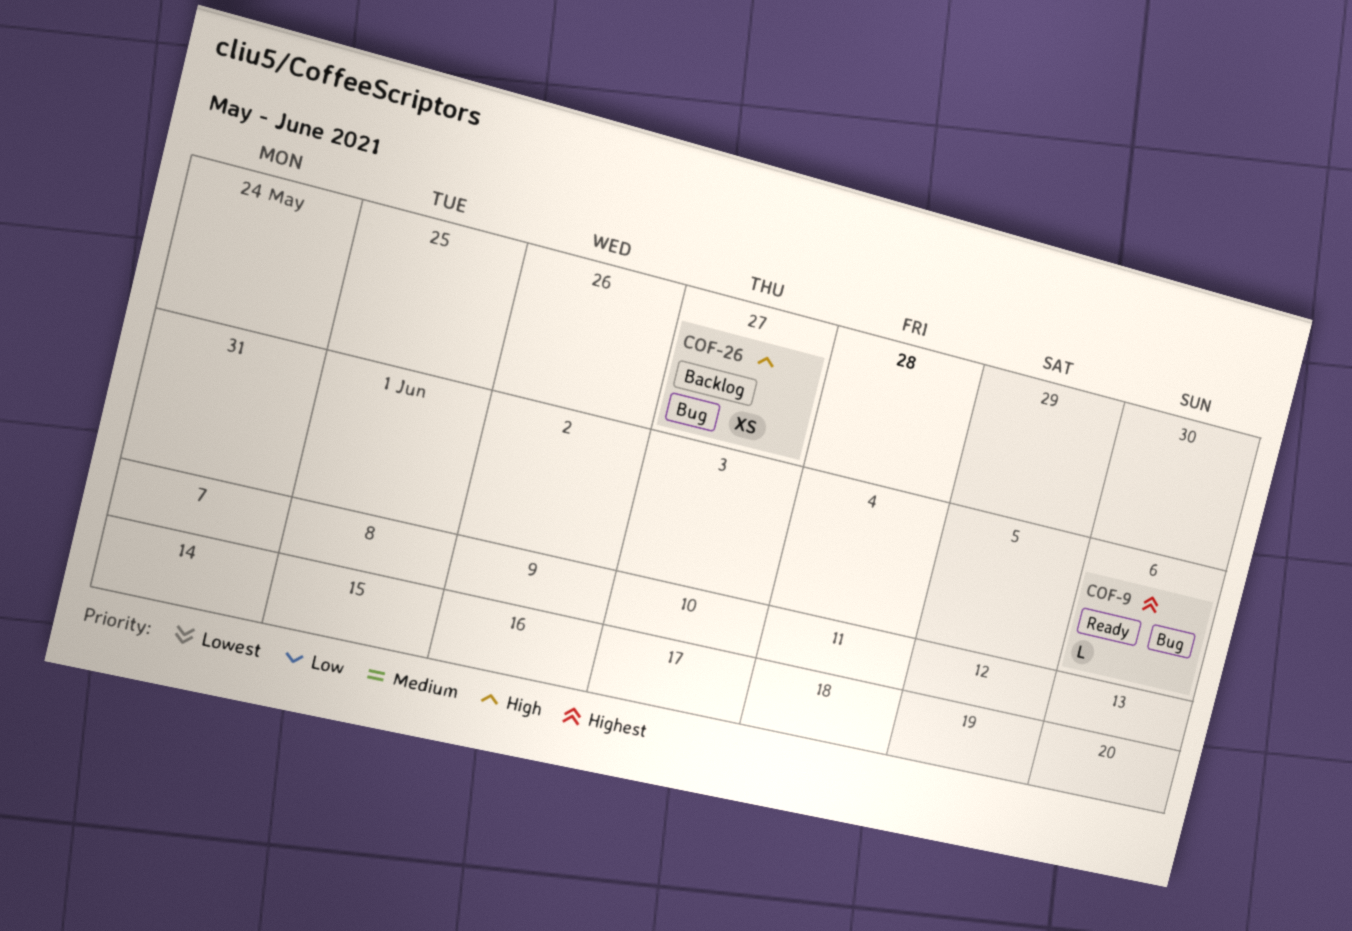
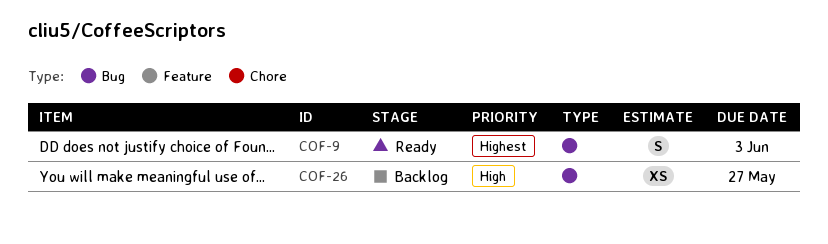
COF-9, estimate: L -> S
COF-9, due: Jun 6 -> Jun 3

